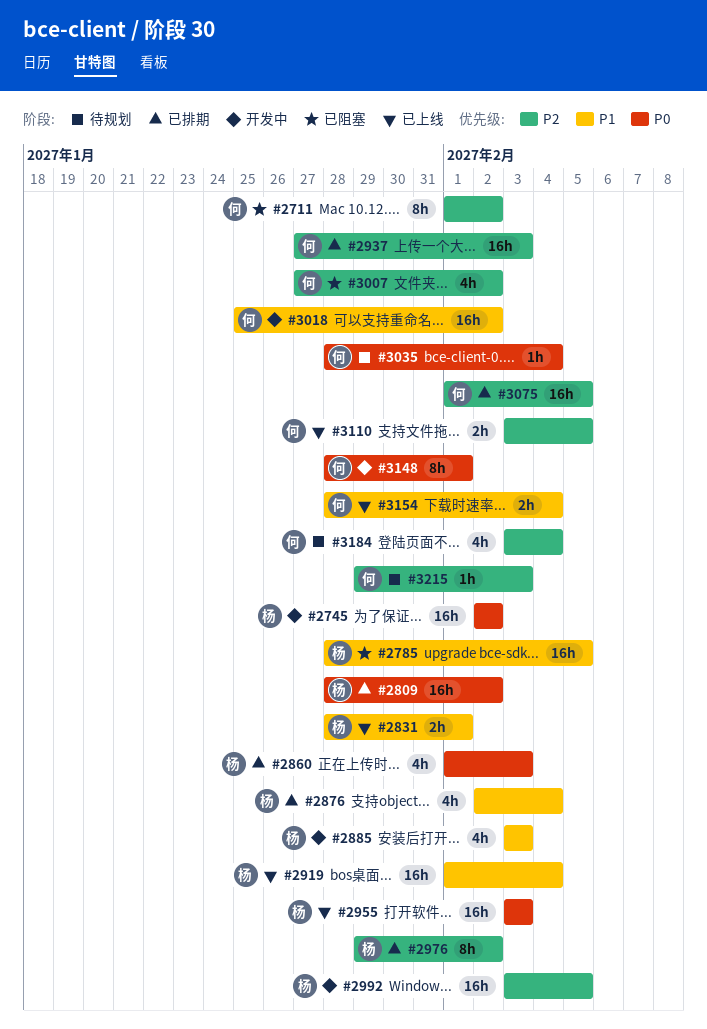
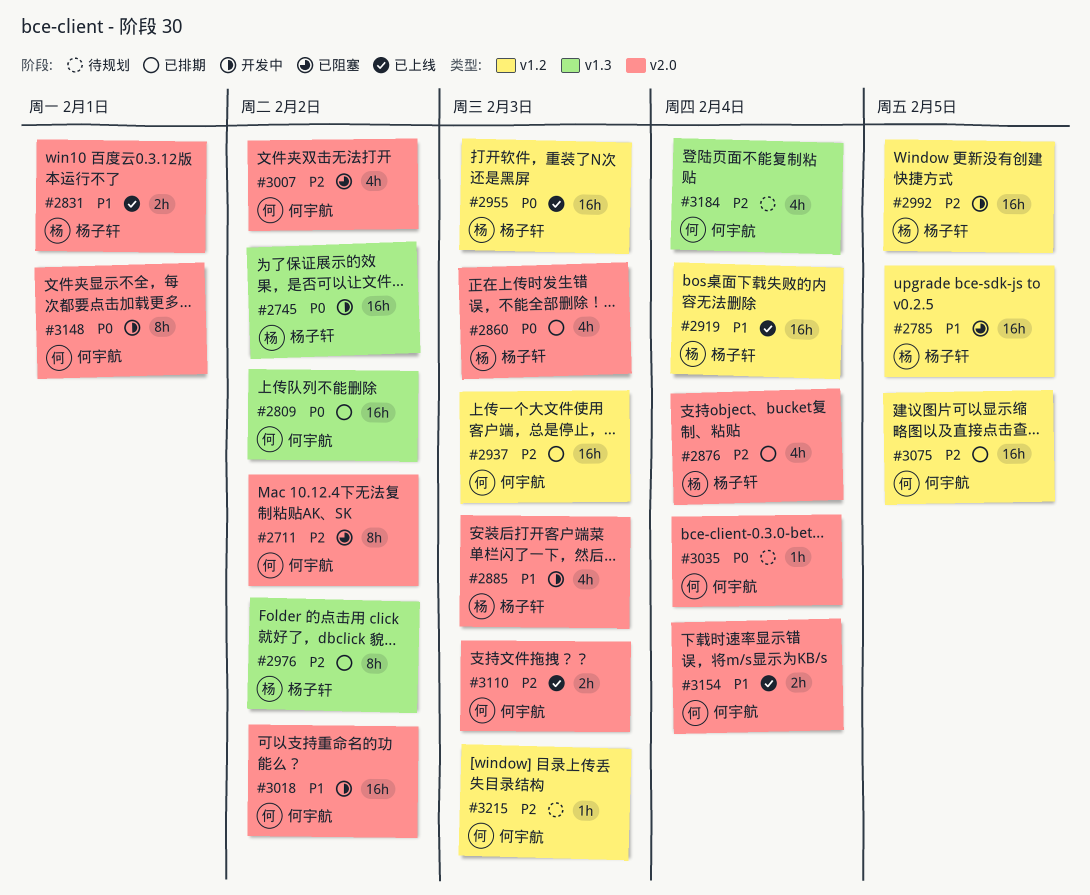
#2809, owner: 杨子轩 -> 何宇航
#2876, priority: P1 -> P2
#3110, due: Feb 5 -> Feb 3

